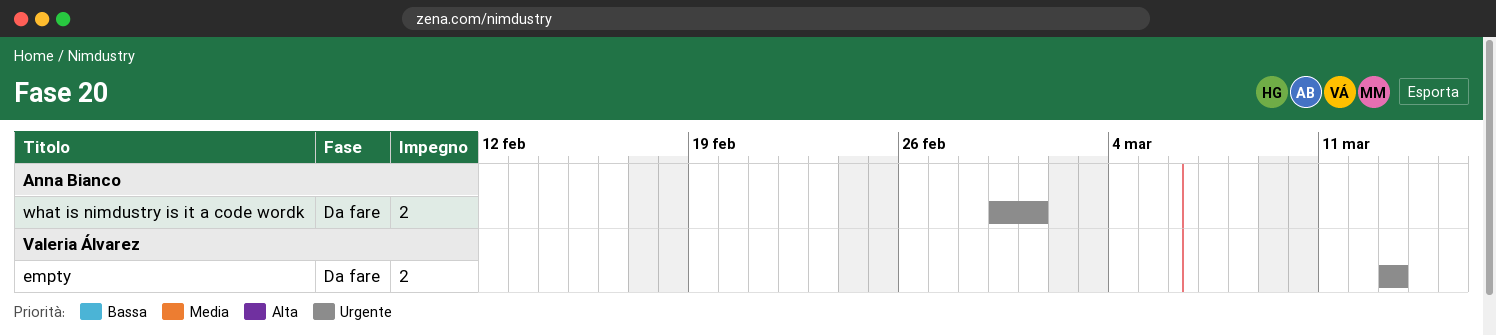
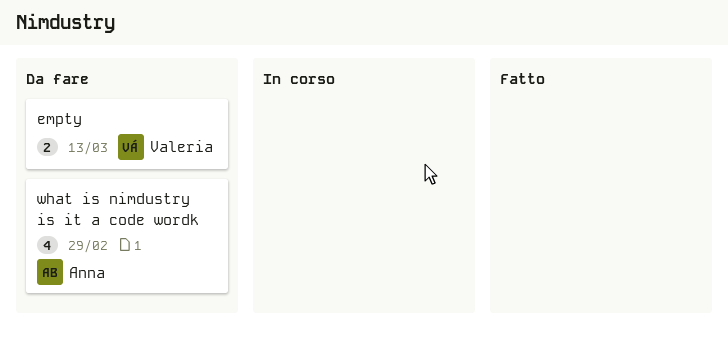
what is nimdustry is it a code wordk, estimate: 2 -> 4
what is nimdustry is it a code wordk, due: Mar 1 -> Feb 29

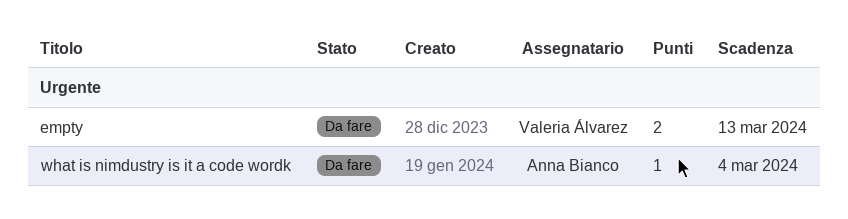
what is nimdustry is it a code wordk, estimate: 4 -> 1
what is nimdustry is it a code wordk, due: Feb 29 -> Mar 4

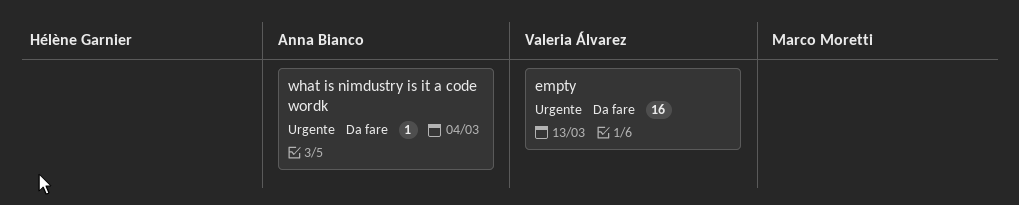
empty, estimate: 2 -> 16

